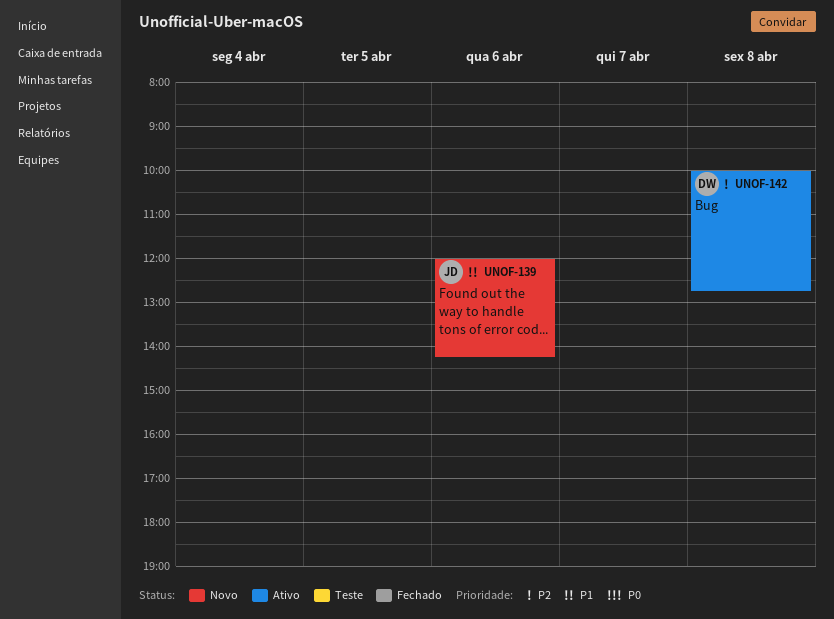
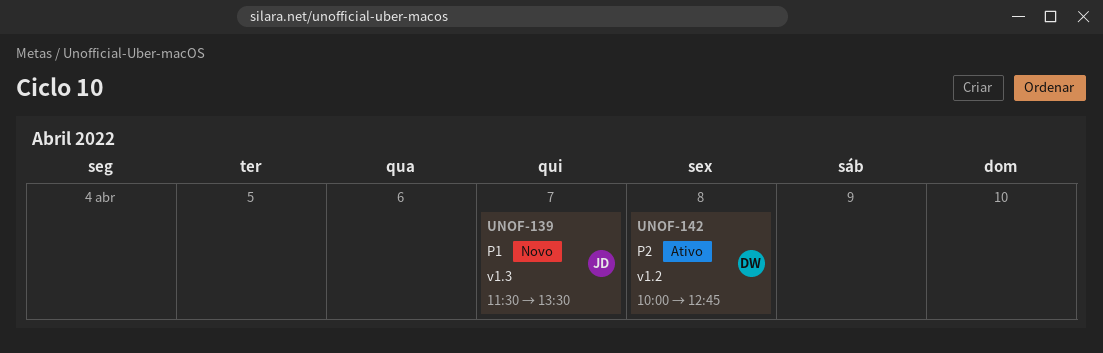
UNOF-139, day: Apr 6 -> Apr 7
UNOF-139, begins: 12:00 -> 11:30
UNOF-139, ends: 14:15 -> 13:30

